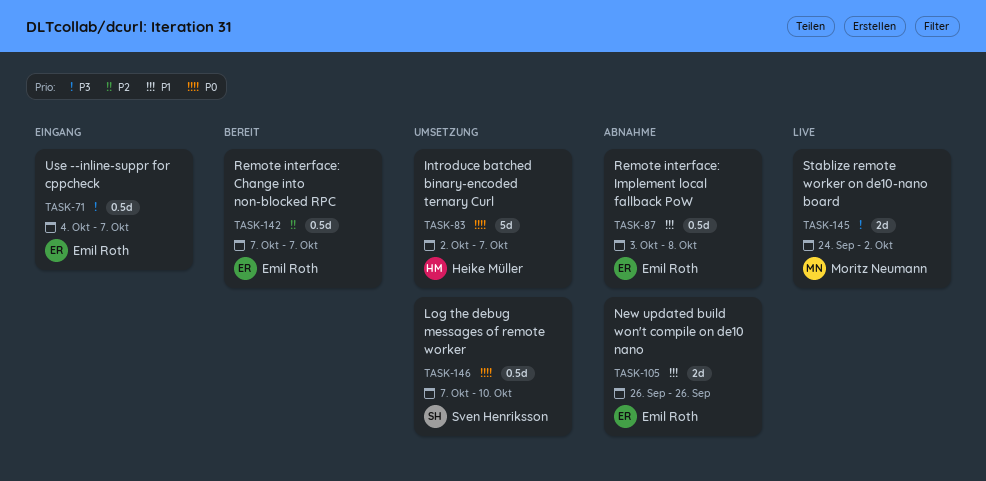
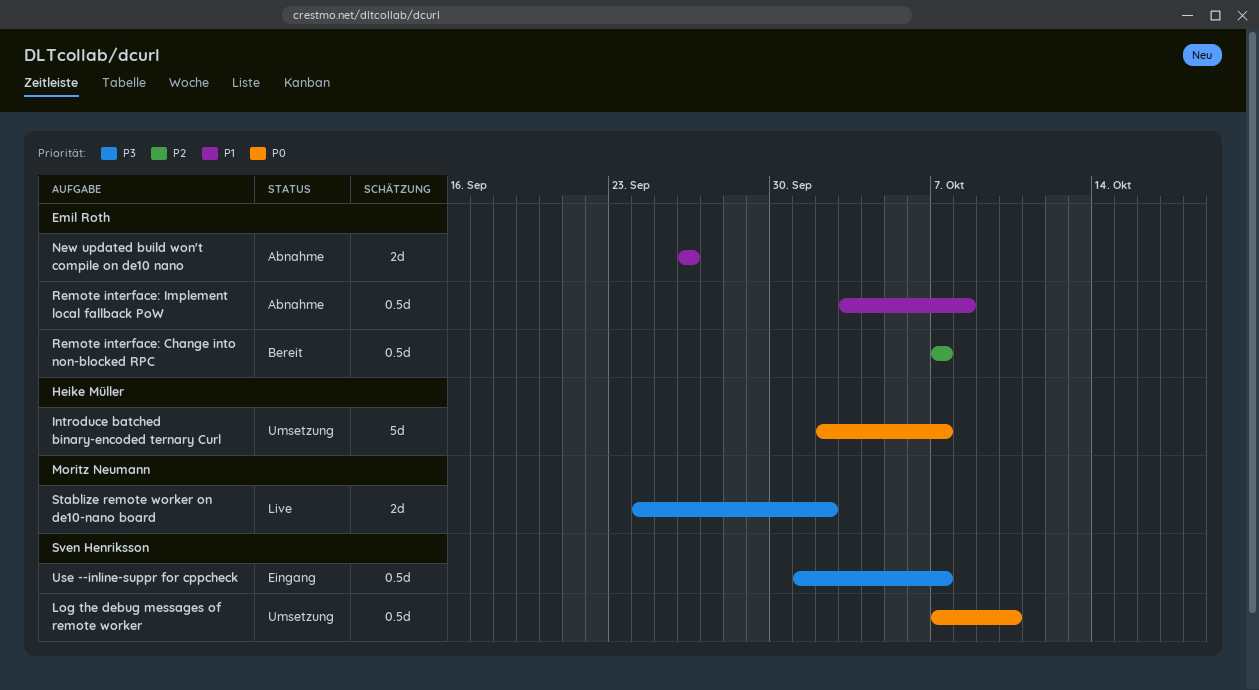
Use --inline-suppr for cppcheck, owner: Emil Roth -> Sven Henriksson
Use --inline-suppr for cppcheck, start: Oct 4 -> Oct 1

